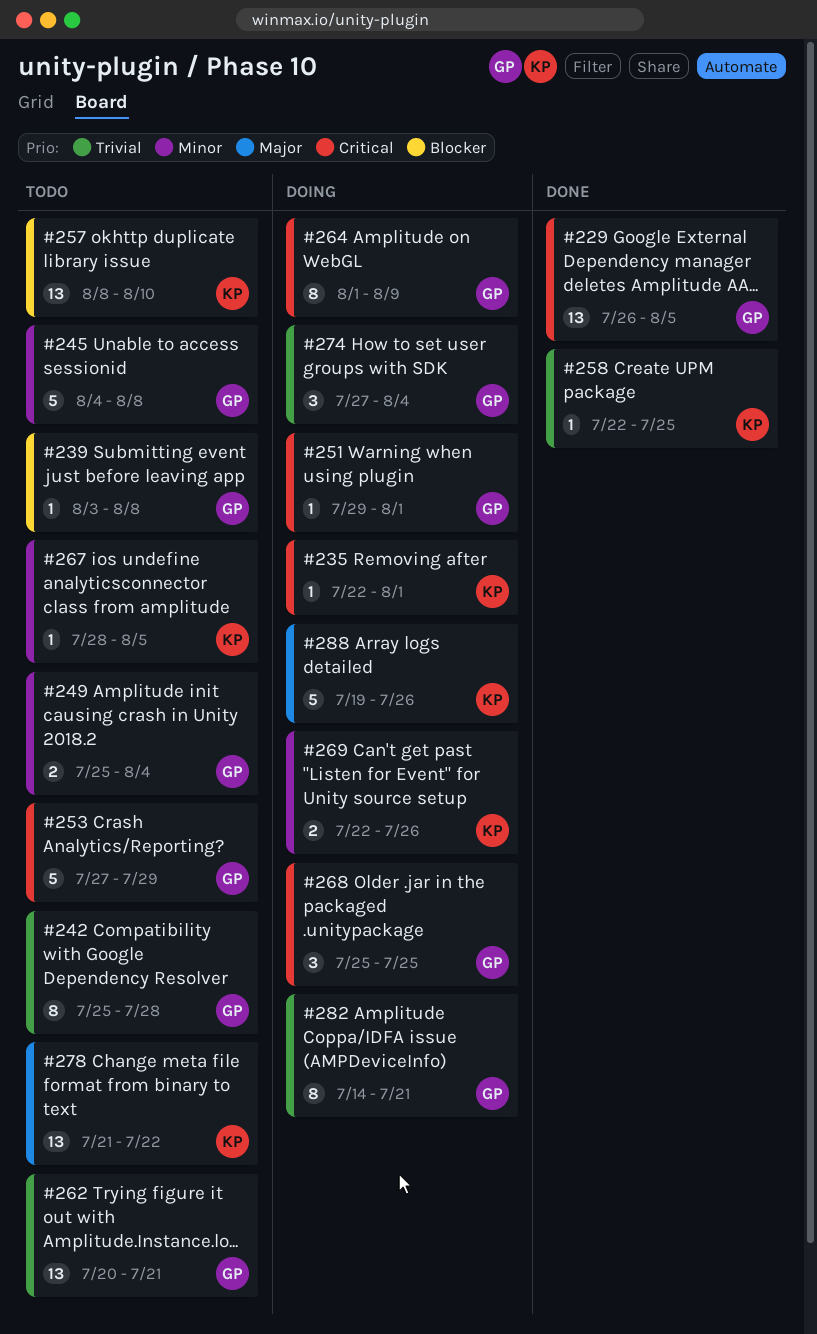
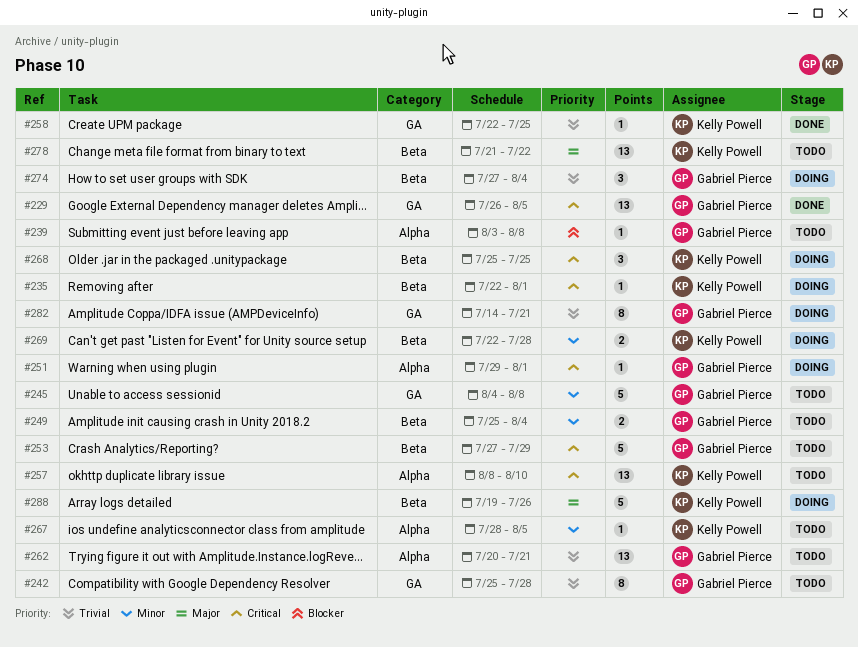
#257, priority: Blocker -> Critical
#264: present -> none
#268, owner: Gabriel Pierce -> Kelly Powell
#269, due: Jul 26 -> Jul 28

